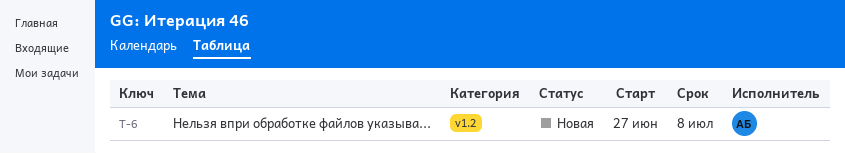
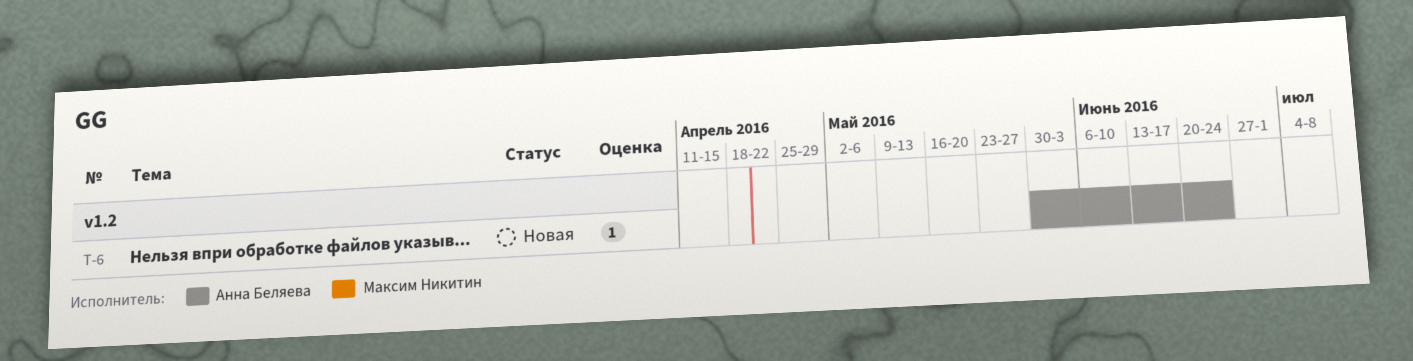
T-6, start: Jun 27 -> May 30
T-6, due: Jul 8 -> Jun 24

